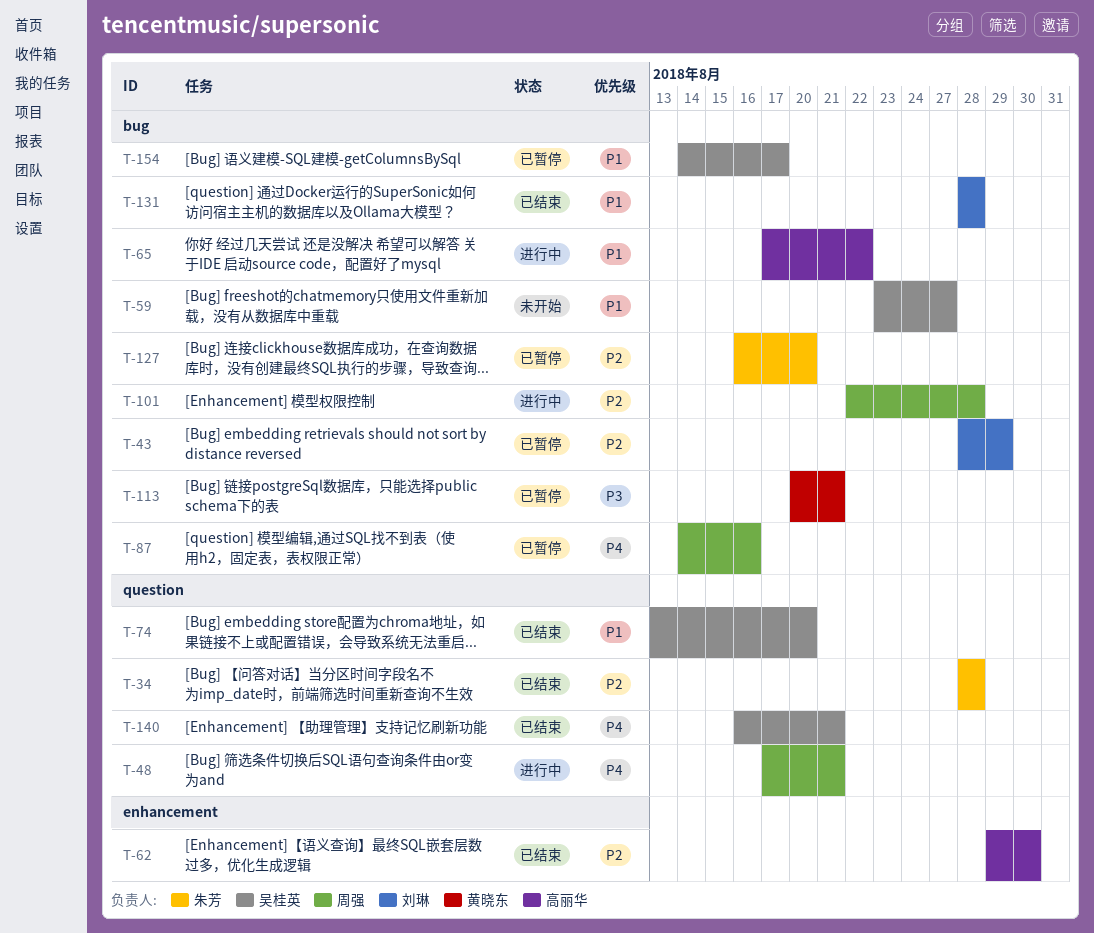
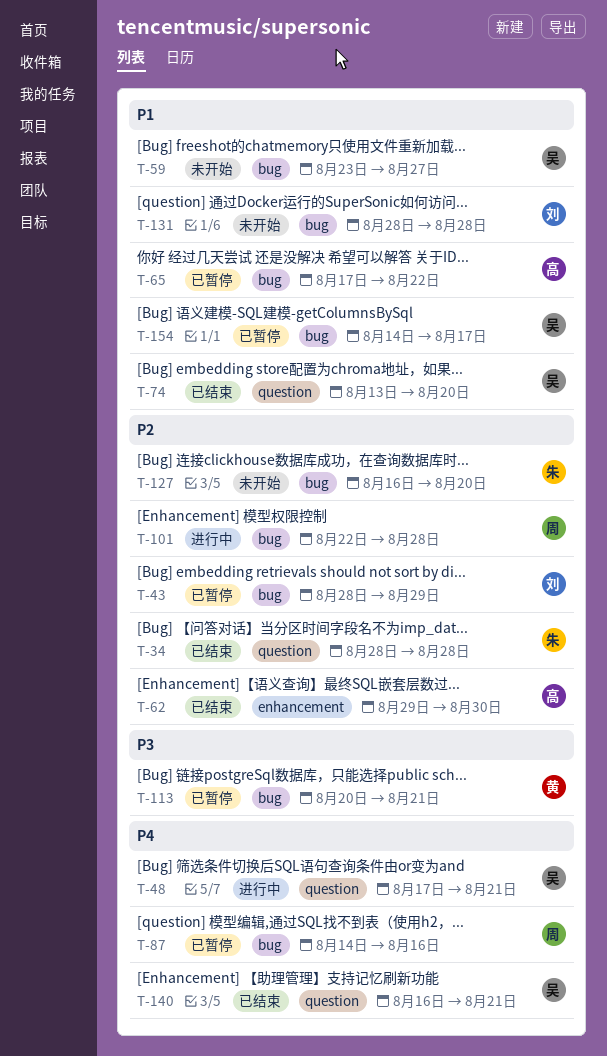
T-48, owner: 周强 -> 吴桂英
T-65, status: 进行中 -> 已暂停
T-127, status: 已暂停 -> 未开始
T-131, status: 已结束 -> 未开始

